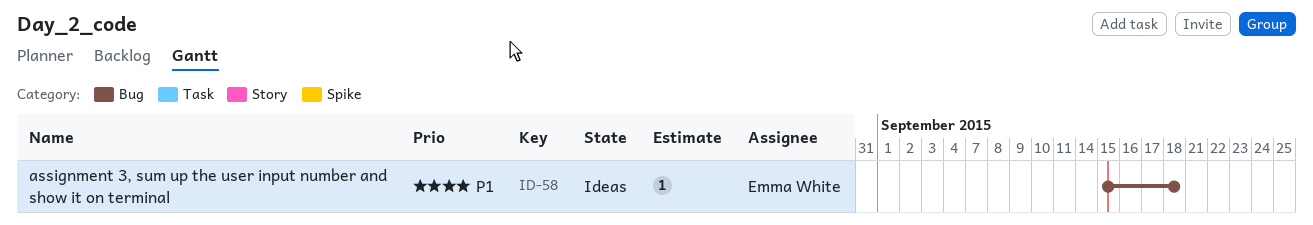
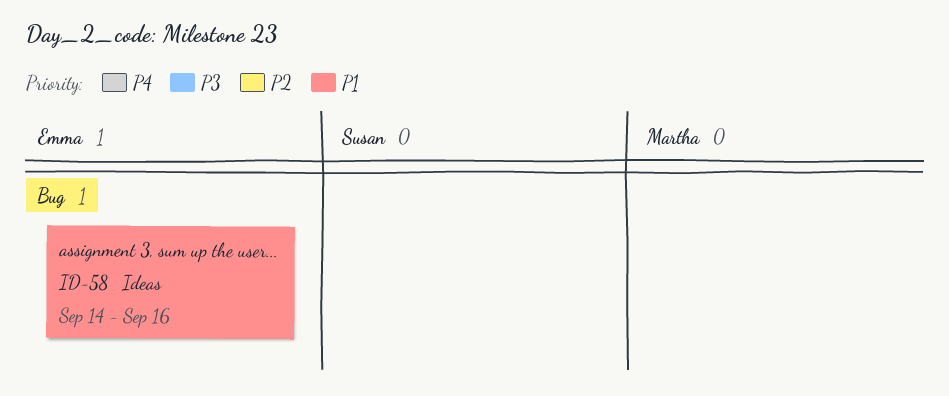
ID-58, start: Sep 15 -> Sep 14
ID-58, due: Sep 18 -> Sep 16

